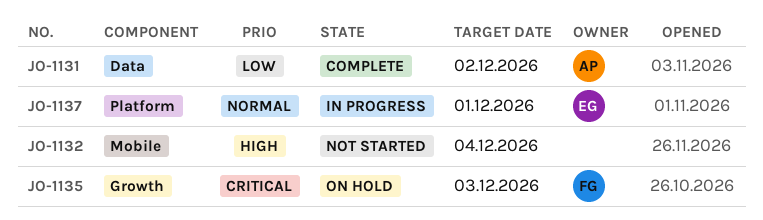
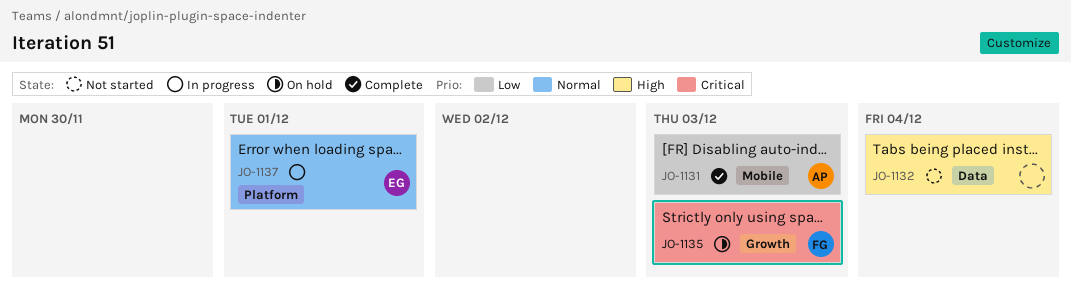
JO-1131, label: Data -> Mobile
JO-1131, due: Dec 2 -> Dec 3
JO-1132, label: Mobile -> Data

